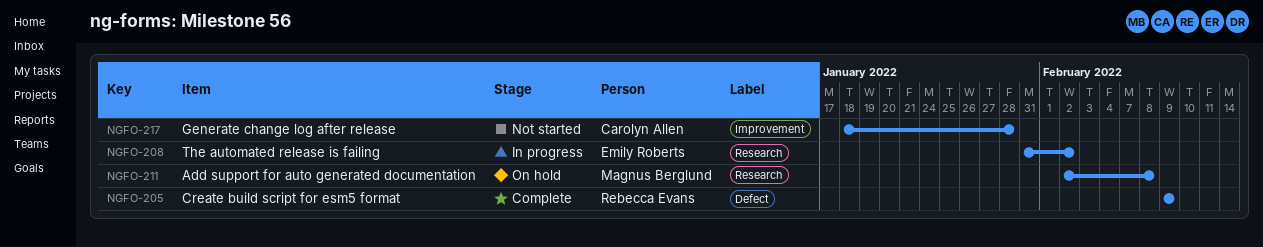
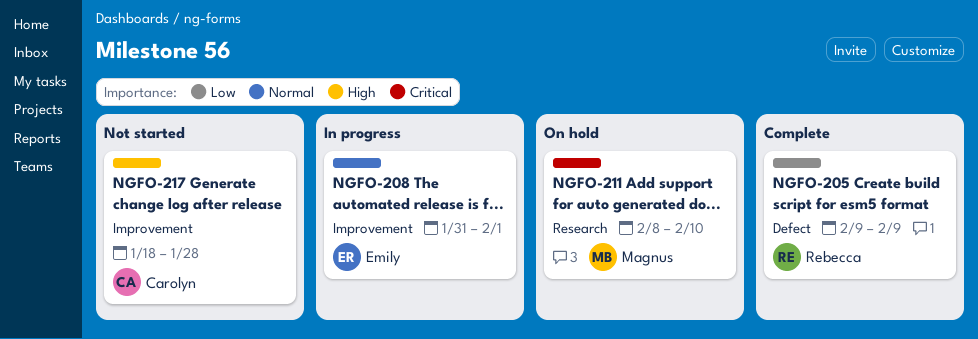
NGFO-208, label: Research -> Improvement
NGFO-208, due: Feb 2 -> Feb 1
NGFO-211, start: Feb 2 -> Feb 8
NGFO-211, due: Feb 8 -> Feb 10

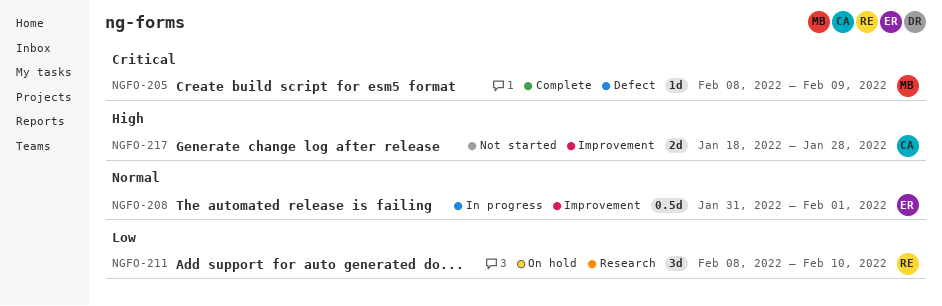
NGFO-205, owner: Rebecca -> Magnus
NGFO-205, priority: Low -> Critical
NGFO-205, start: Feb 9 -> Feb 8
NGFO-211, owner: Magnus -> Rebecca
NGFO-211, priority: Critical -> Low

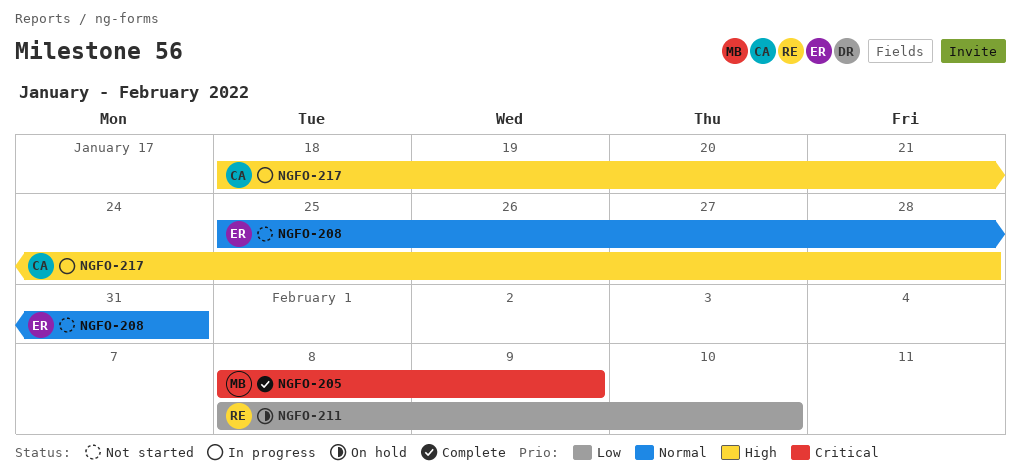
NGFO-208, status: In progress -> Not started
NGFO-208, start: Jan 31 -> Jan 25
NGFO-208, due: Feb 1 -> Jan 31
NGFO-217, status: Not started -> In progress

